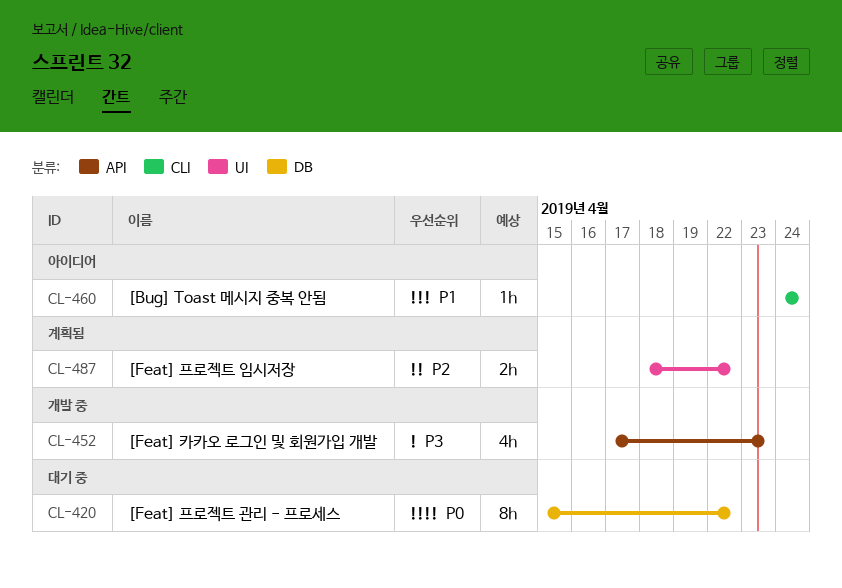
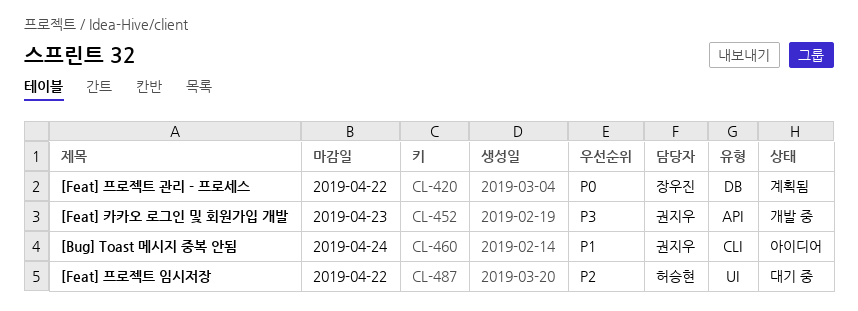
CL-420, status: 대기 중 -> 계획됨
CL-487, status: 계획됨 -> 대기 중

